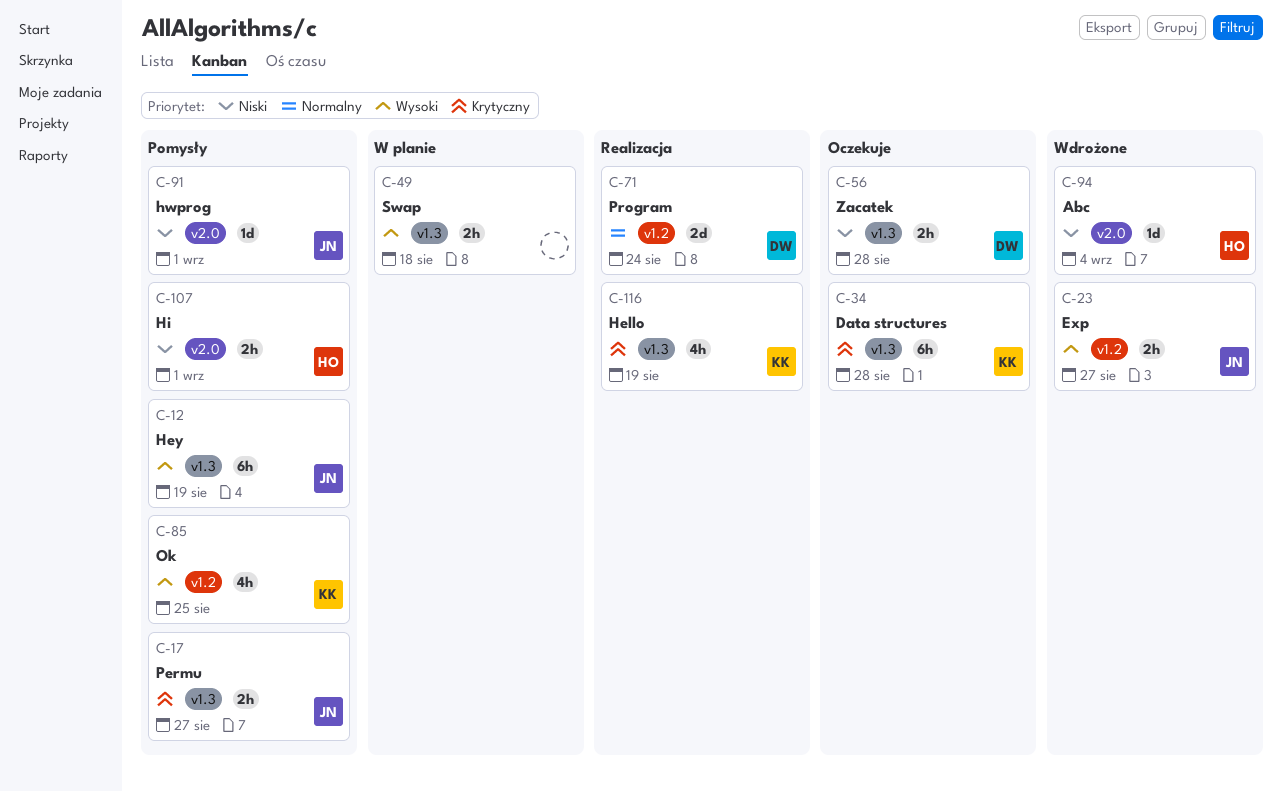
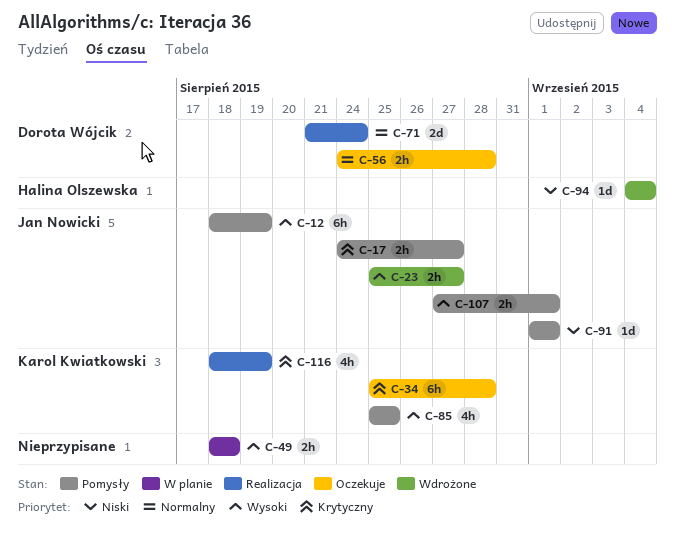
C-56, priority: Niski -> Normalny
C-107, owner: Halina Olszewska -> Jan Nowicki
C-107, priority: Niski -> Wysoki

